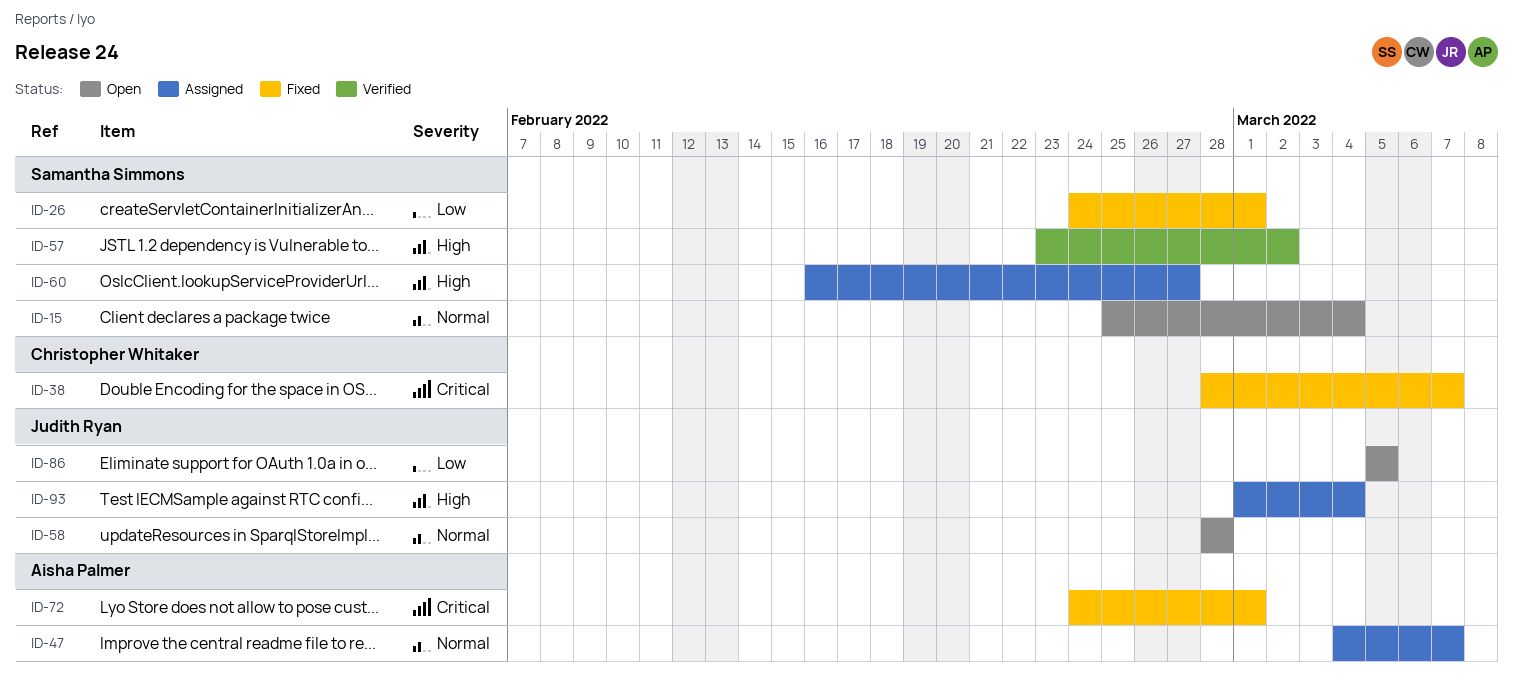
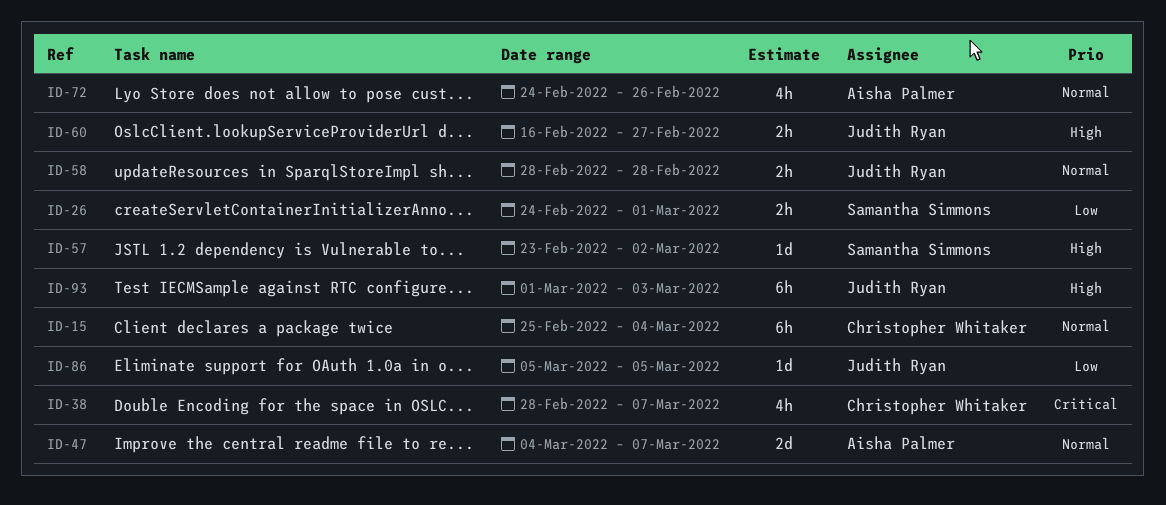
ID-15, owner: Samantha Simmons -> Christopher Whitaker
ID-60, owner: Samantha Simmons -> Judith Ryan
ID-72, priority: Critical -> Normal
ID-72, due: Mar 1 -> Feb 26
ID-93, due: Mar 4 -> Mar 3

